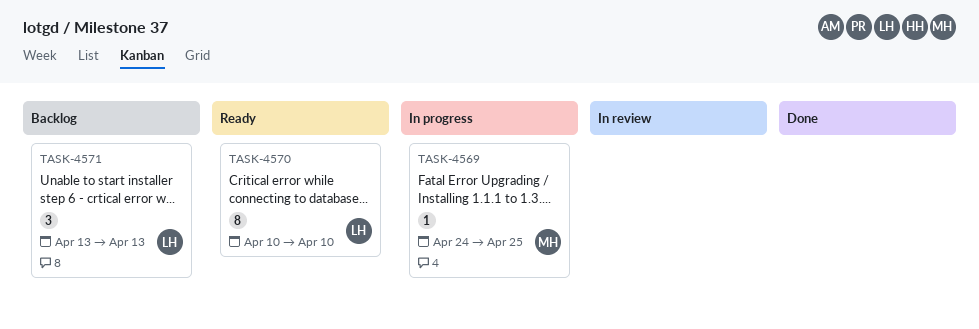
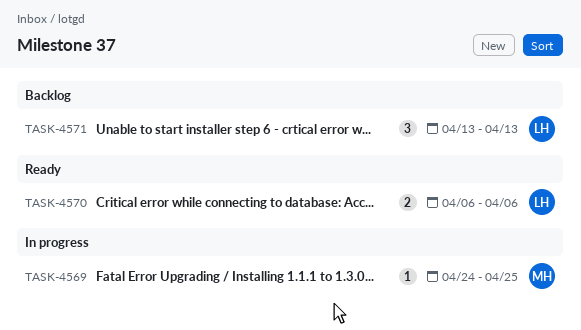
TASK-4570, estimate: 8 -> 2
TASK-4570, start: Apr 10 -> Apr 6
TASK-4570, due: Apr 10 -> Apr 6

